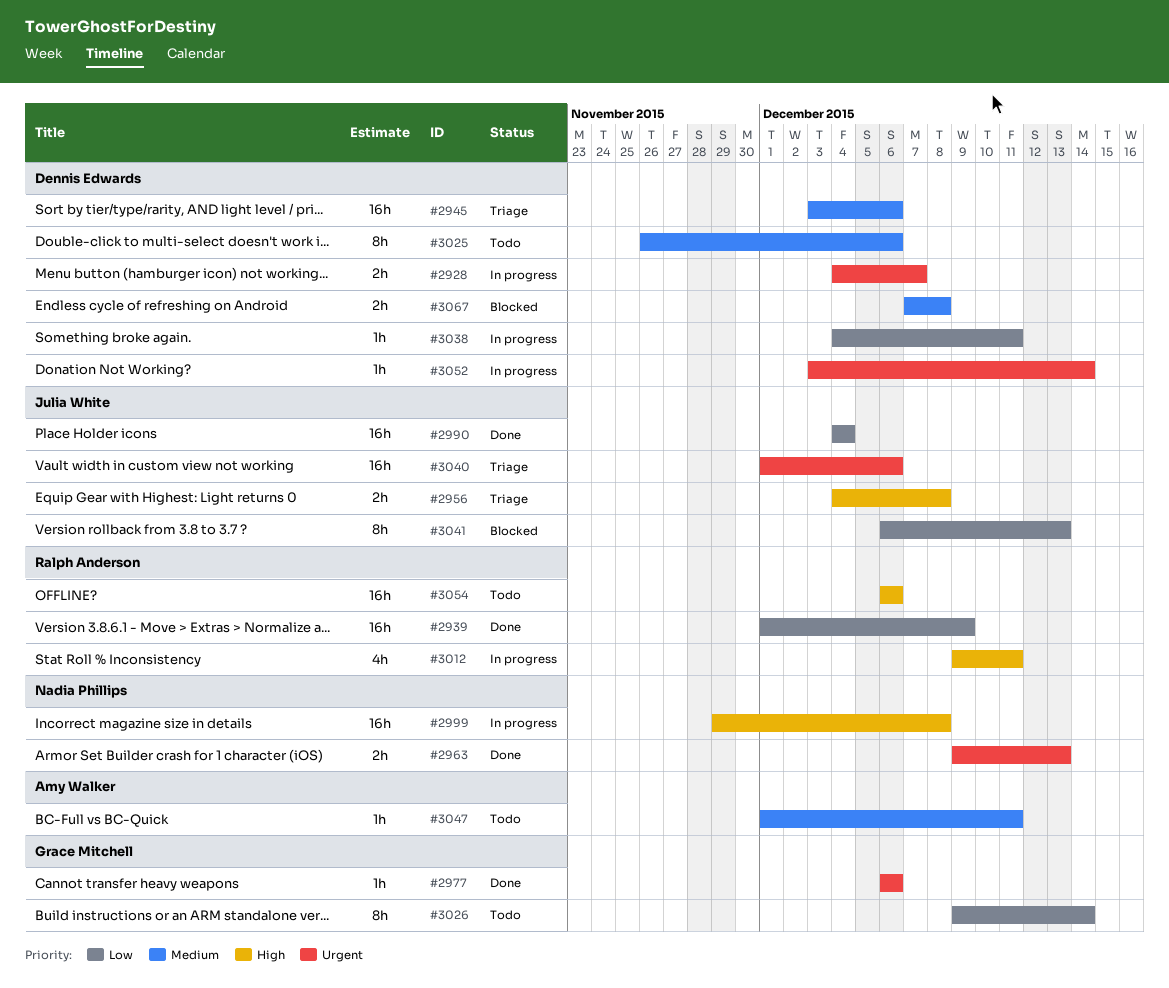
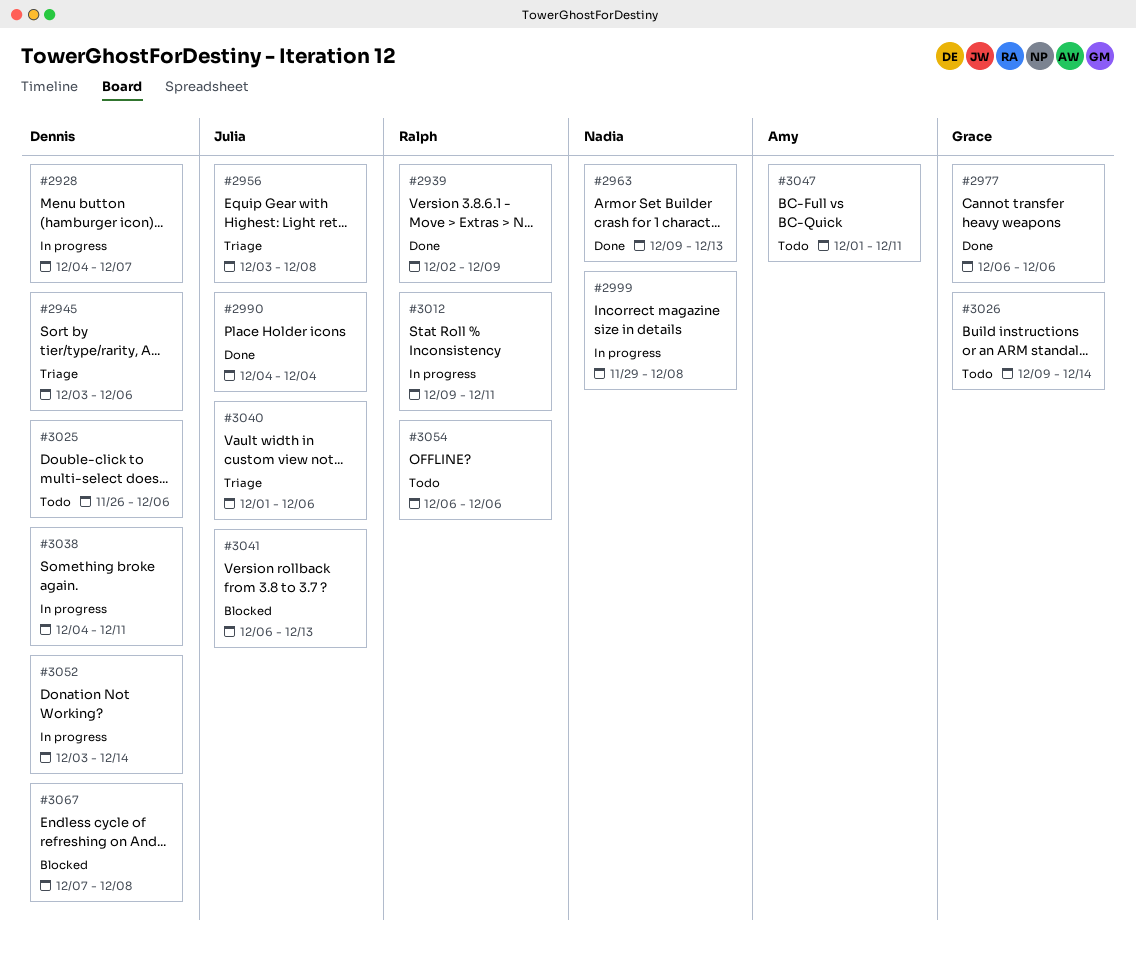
#2939, start: Dec 1 -> Dec 2
#2956, start: Dec 4 -> Dec 3

